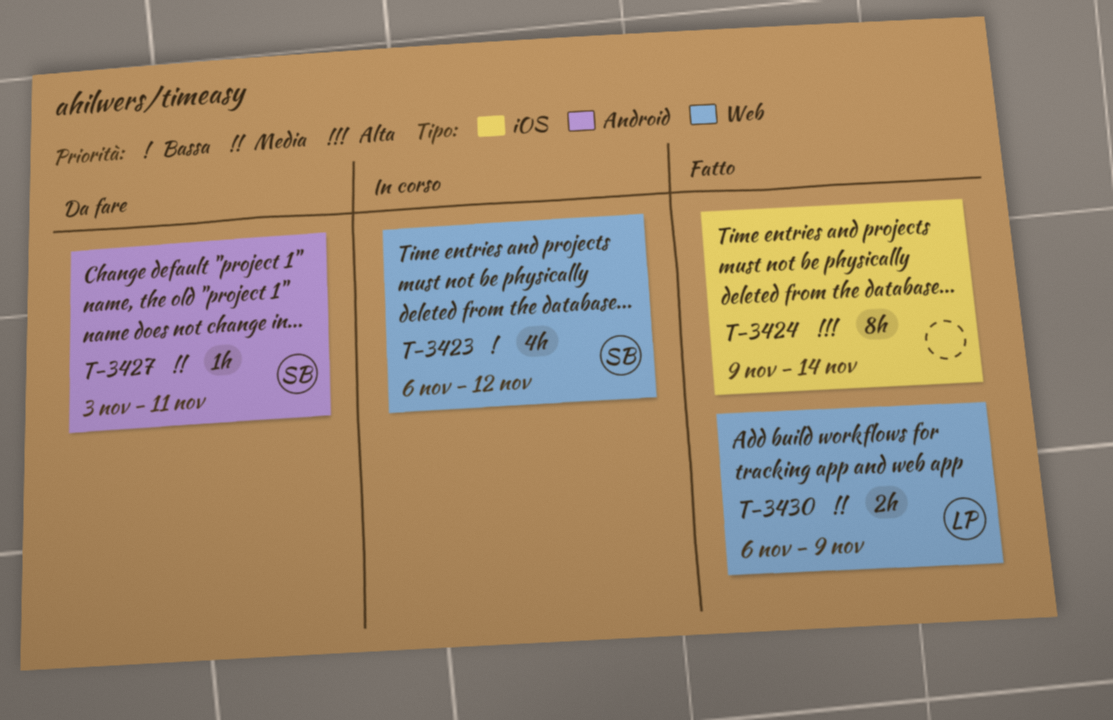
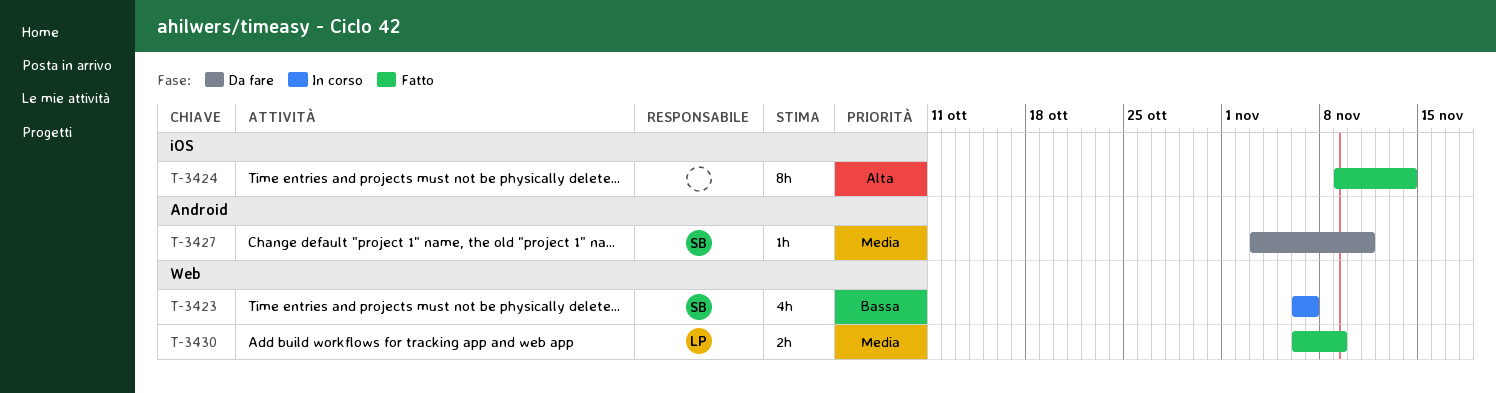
T-3423, due: Nov 12 -> Nov 7

